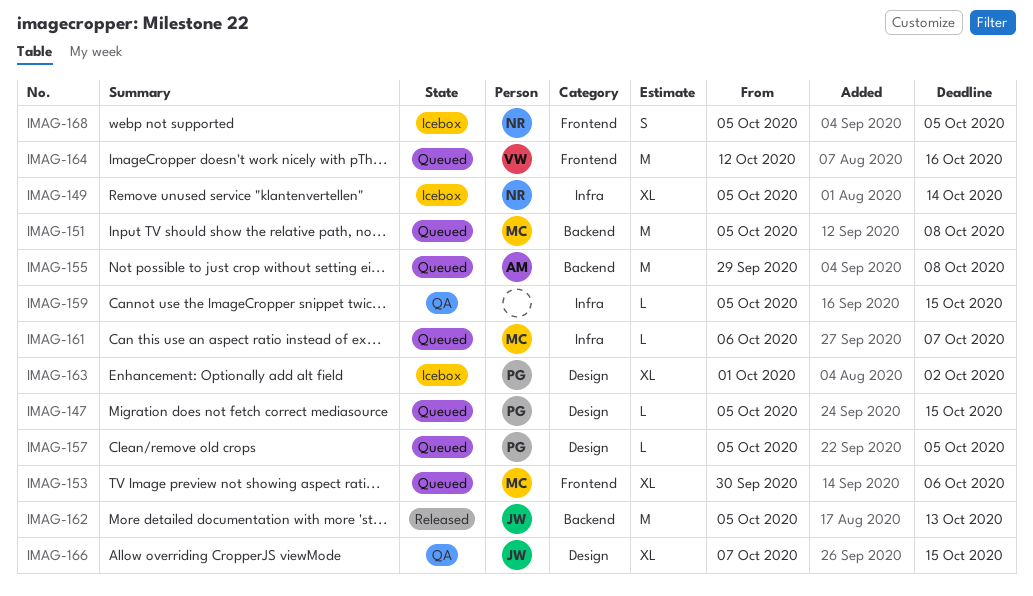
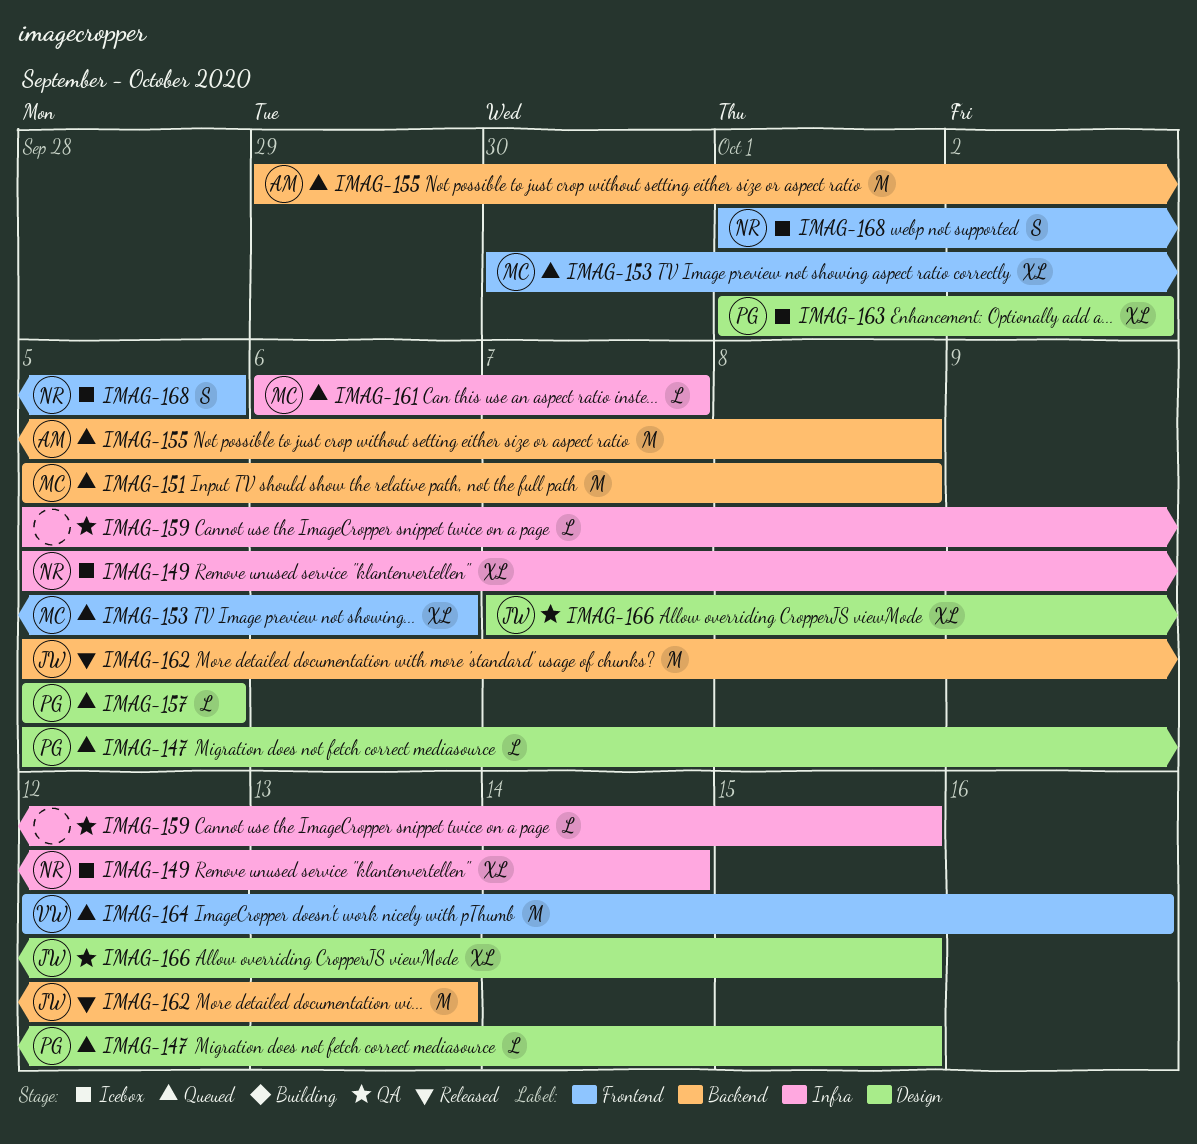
IMAG-168, start: Oct 5 -> Oct 1

